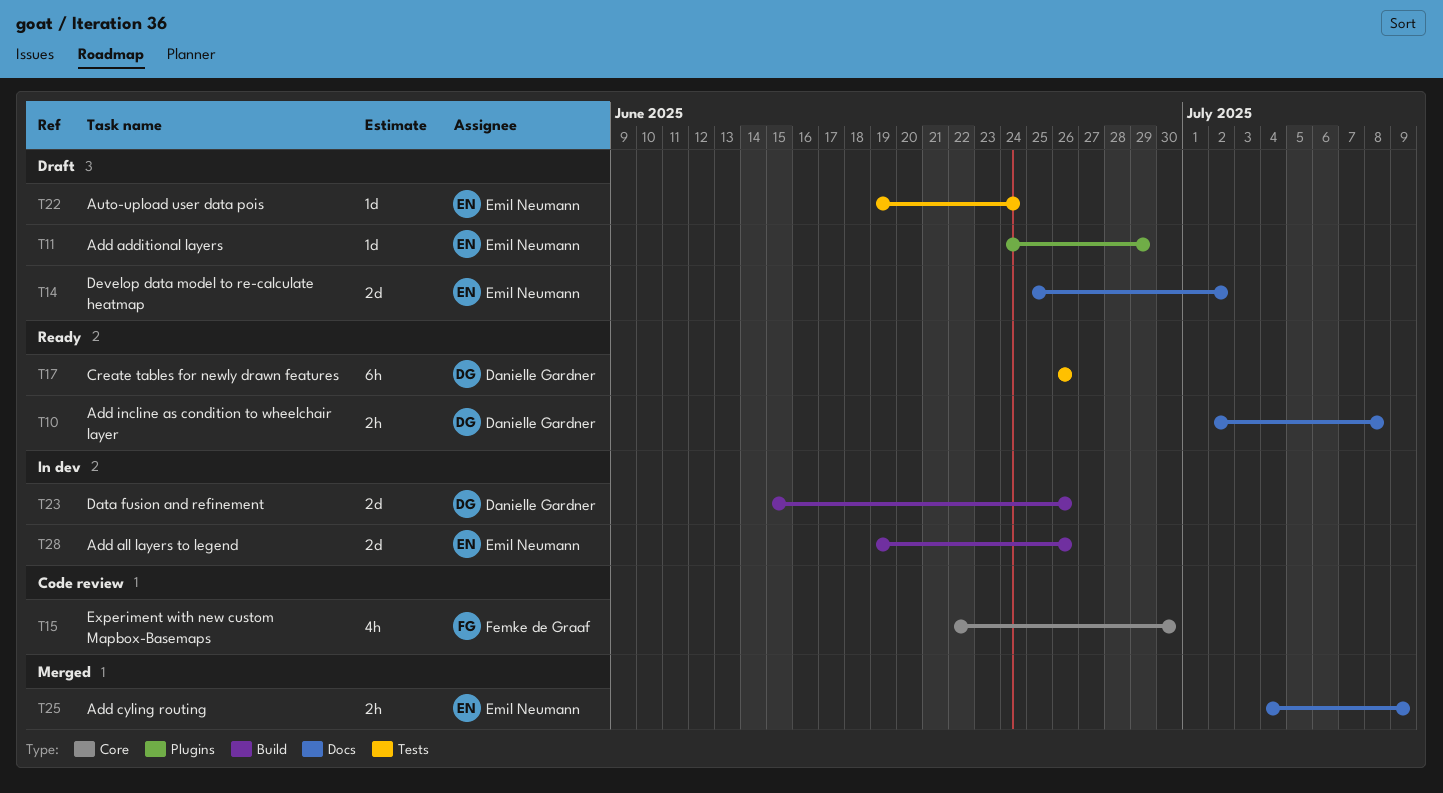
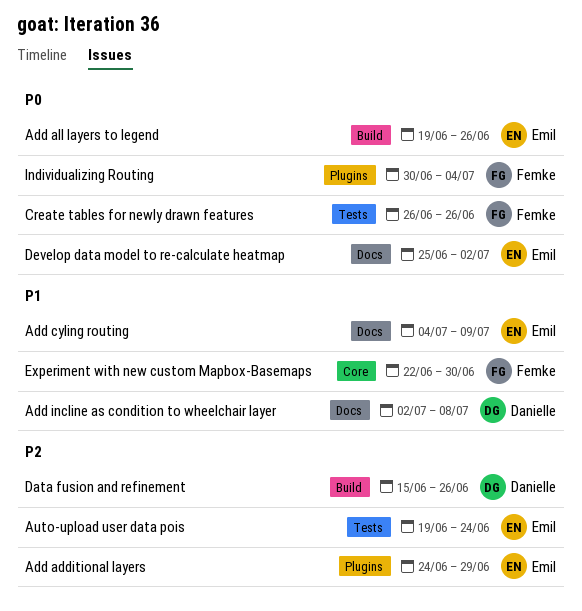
Create tables for newly drawn features, owner: Danielle Gardner -> Femke de Graaf
Individualizing Routing: none -> present

